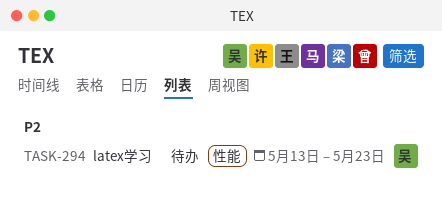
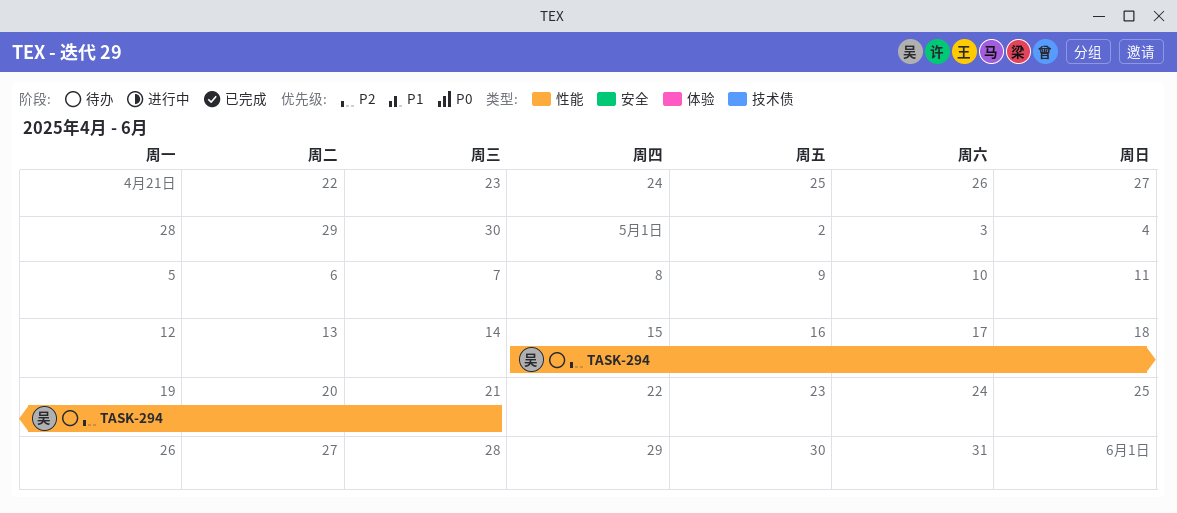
TASK-294, start: May 13 -> May 15
TASK-294, due: May 23 -> May 21

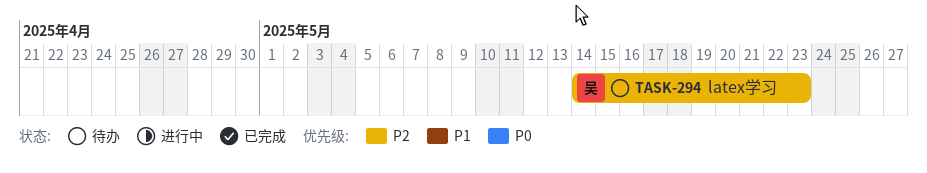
TASK-294, start: May 15 -> May 14
TASK-294, due: May 21 -> May 23

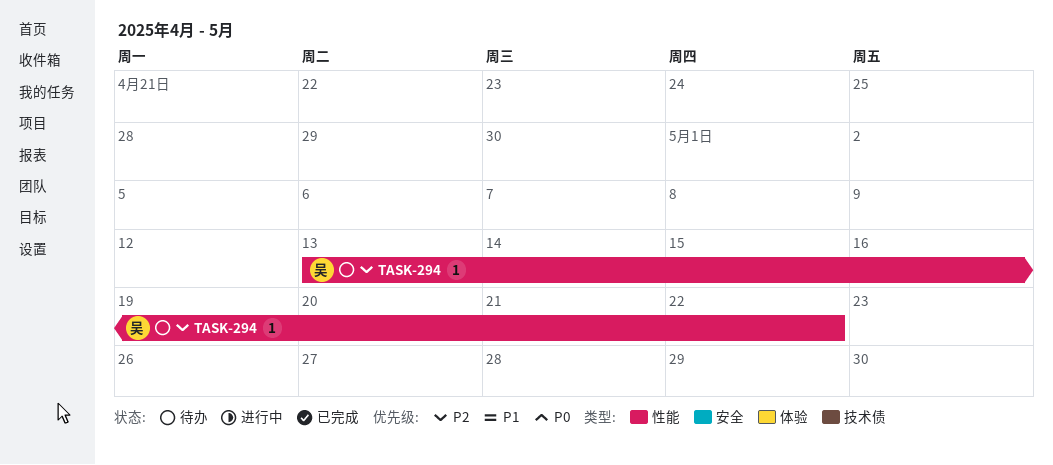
TASK-294, start: May 14 -> May 13
TASK-294, due: May 23 -> May 22

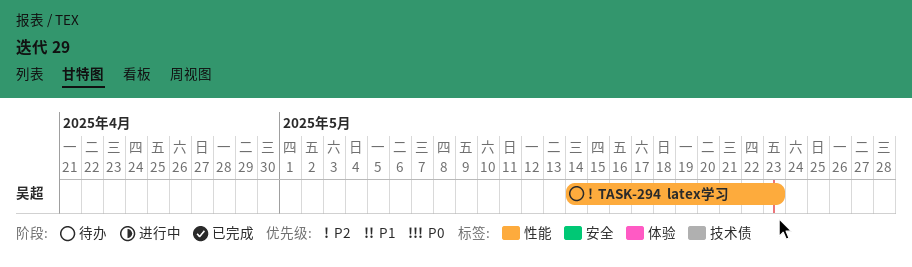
TASK-294, start: May 13 -> May 14
TASK-294, due: May 22 -> May 23

